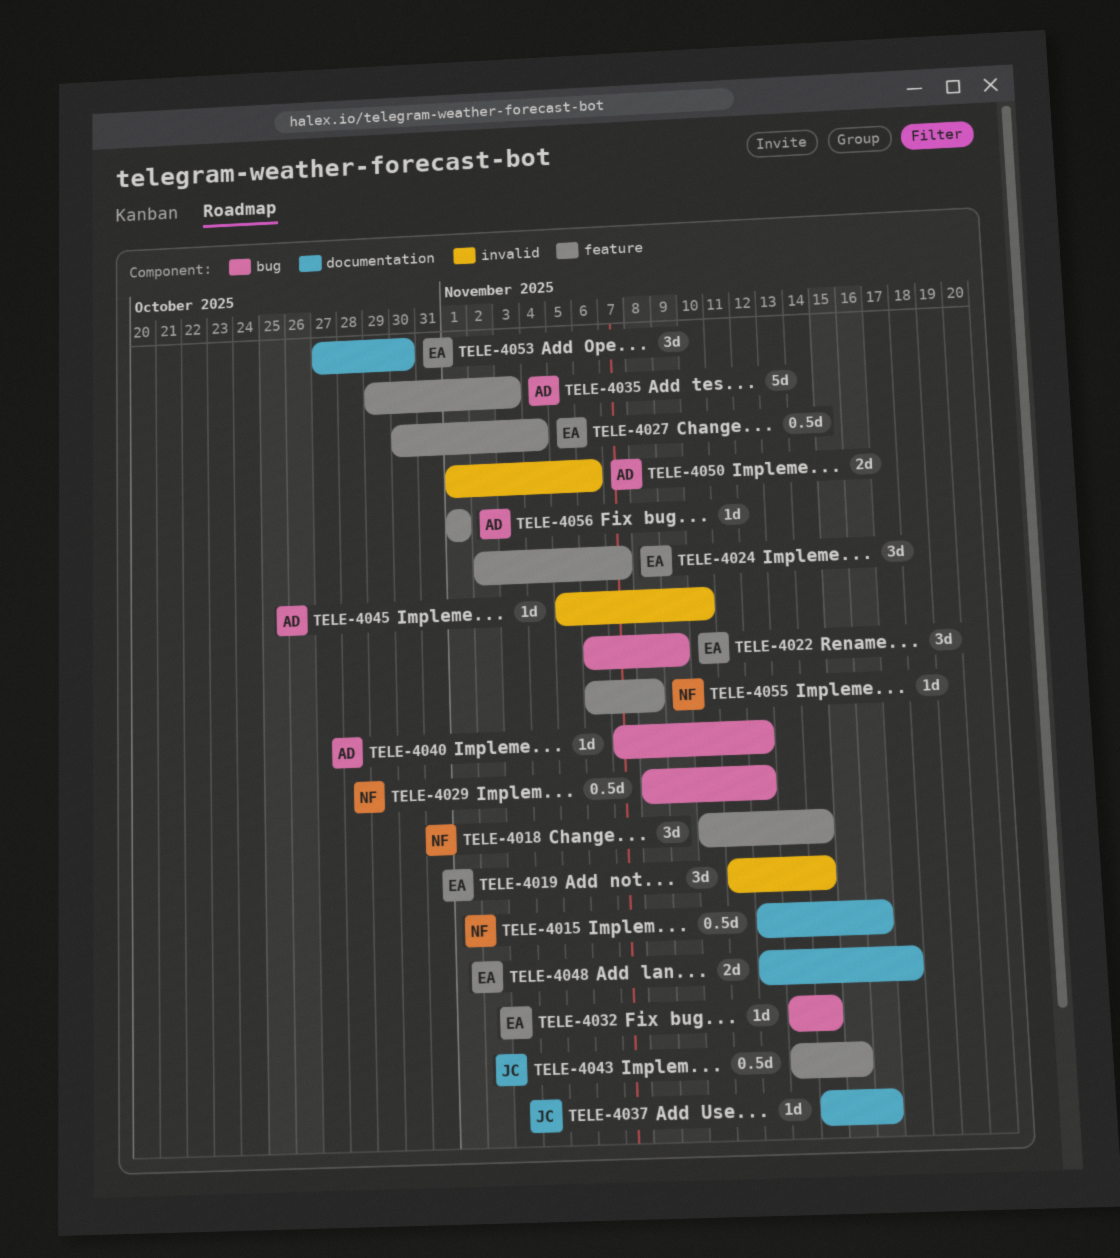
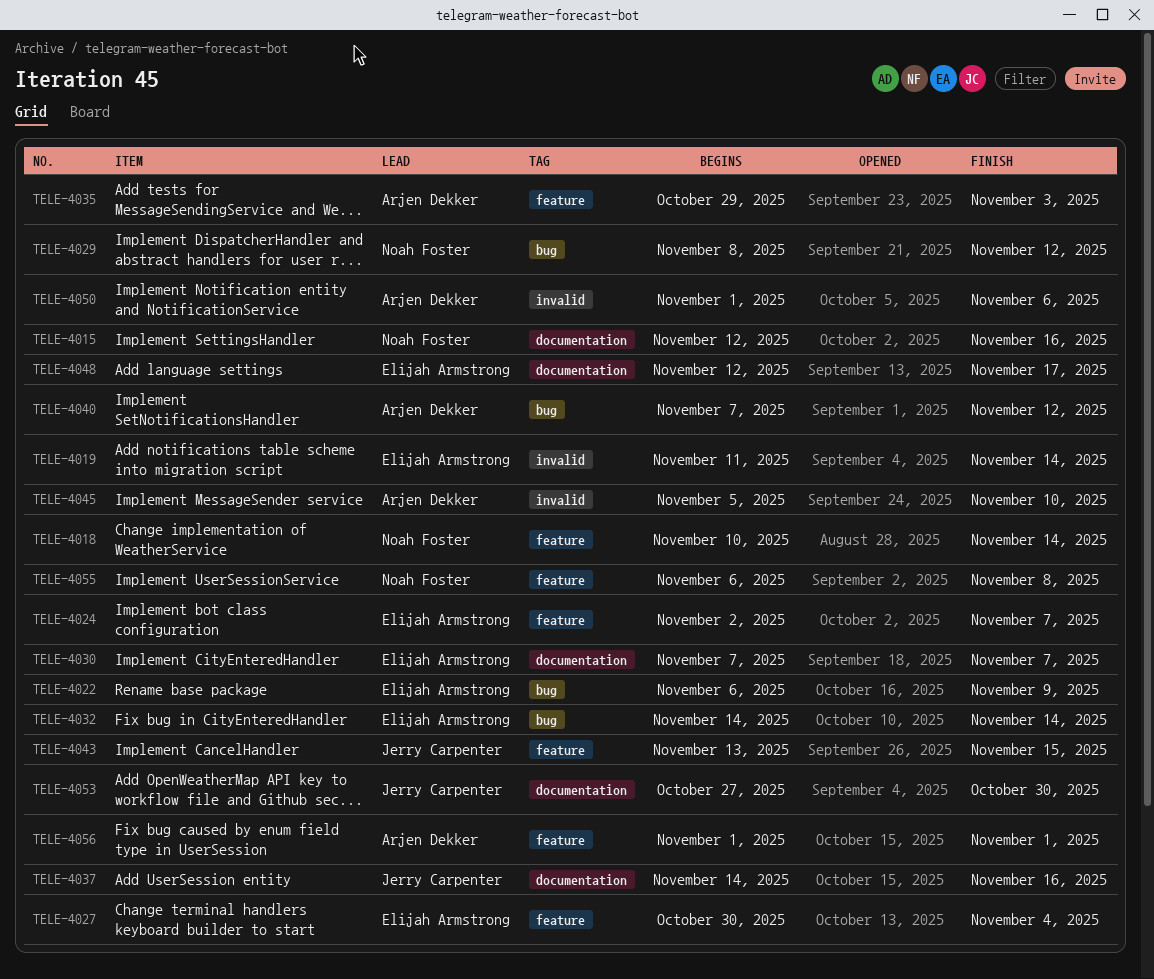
TELE-4030: none -> present
TELE-4032, start: Nov 13 -> Nov 14
TELE-4053, owner: Elijah Armstrong -> Jerry Carpenter

